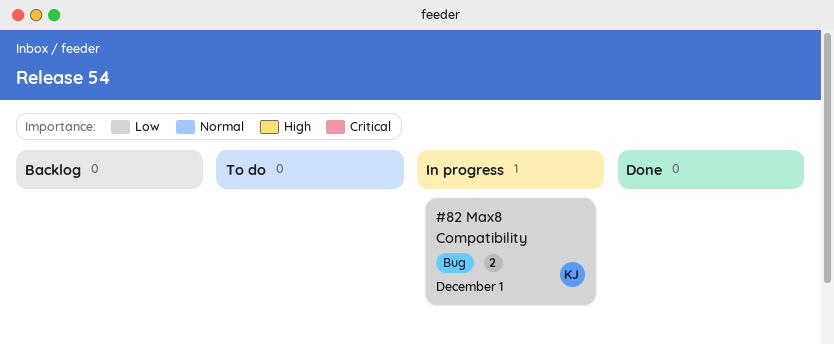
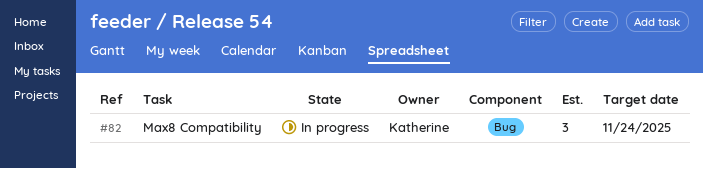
#82, estimate: 2 -> 3
#82, due: Dec 1 -> Nov 24

